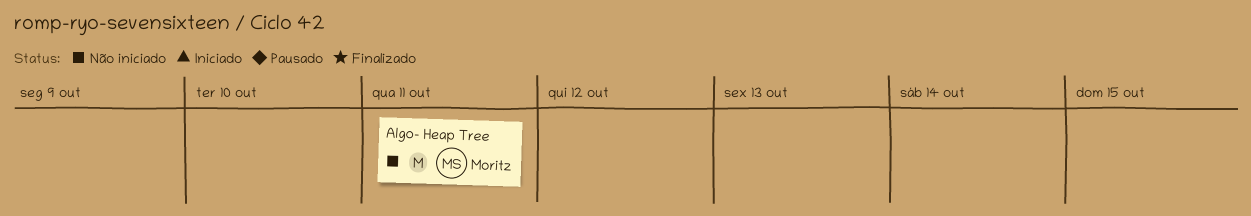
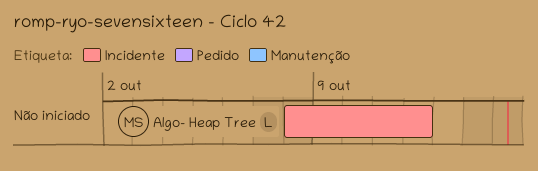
Algo- Heap Tree, estimate: M -> L
Algo- Heap Tree, due: Oct 11 -> Oct 12

